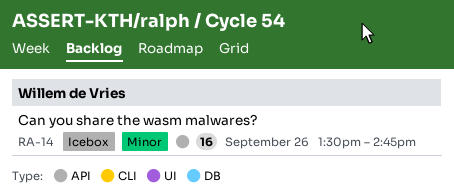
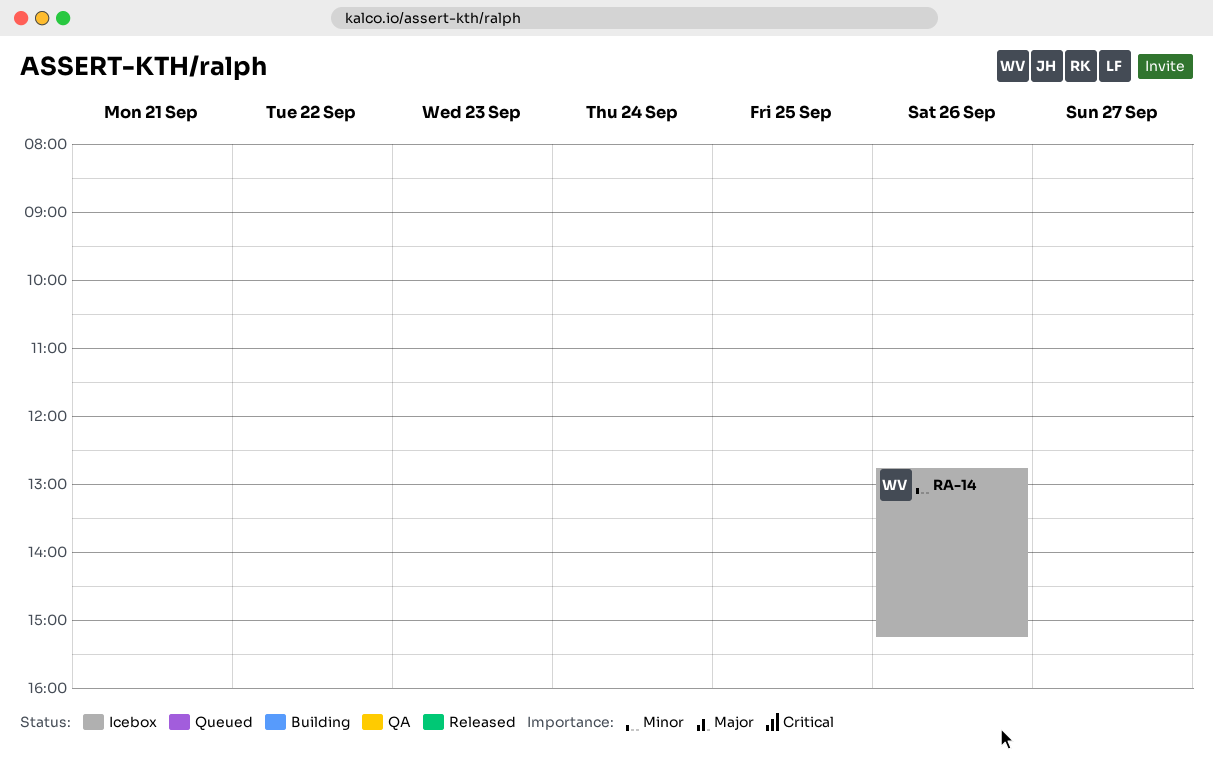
RA-14, begins: 13:30 -> 12:45
RA-14, ends: 14:45 -> 15:15

